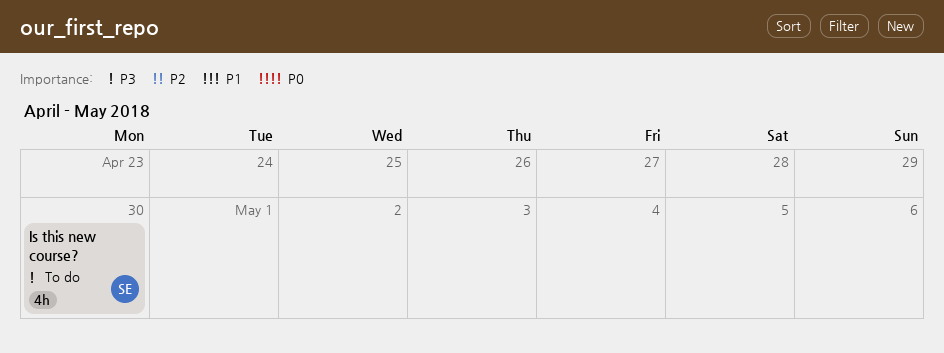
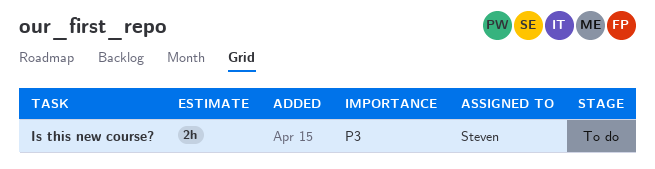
Is this new course?, estimate: 4h -> 2h

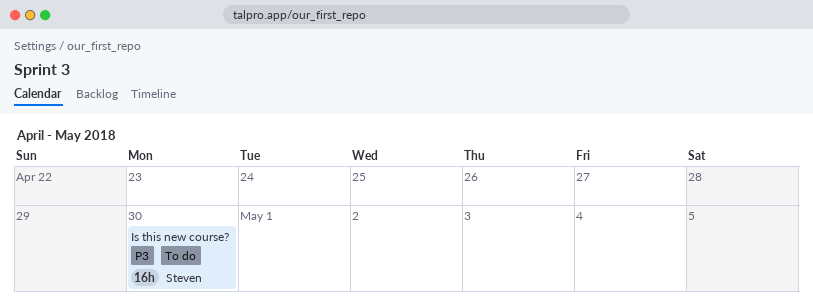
Is this new course?, estimate: 2h -> 16h

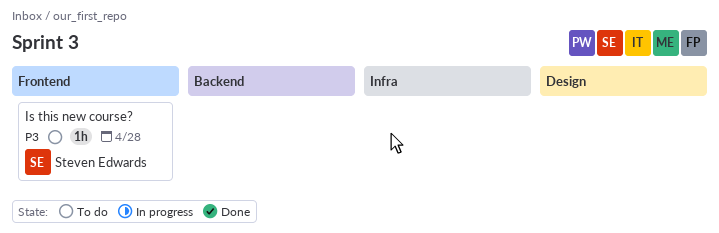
Is this new course?, estimate: 16h -> 1h
Is this new course?, due: Apr 30 -> Apr 28

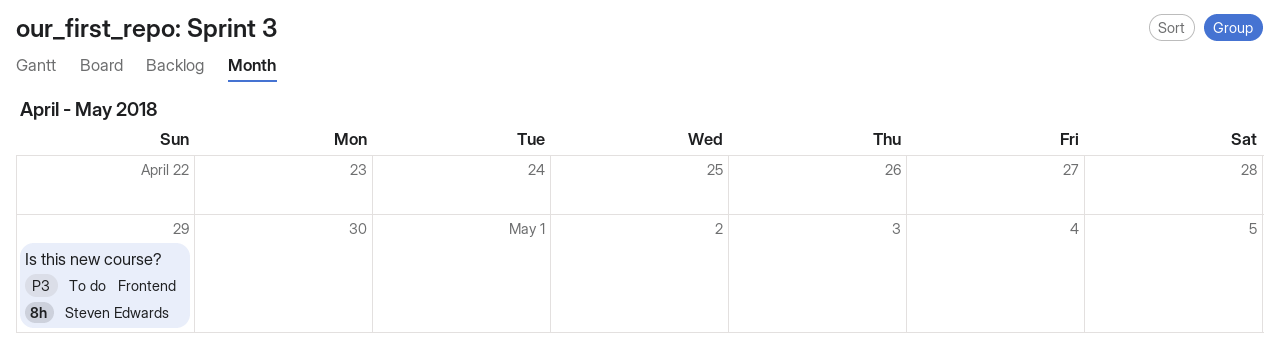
Is this new course?, estimate: 1h -> 8h
Is this new course?, due: Apr 28 -> Apr 29

